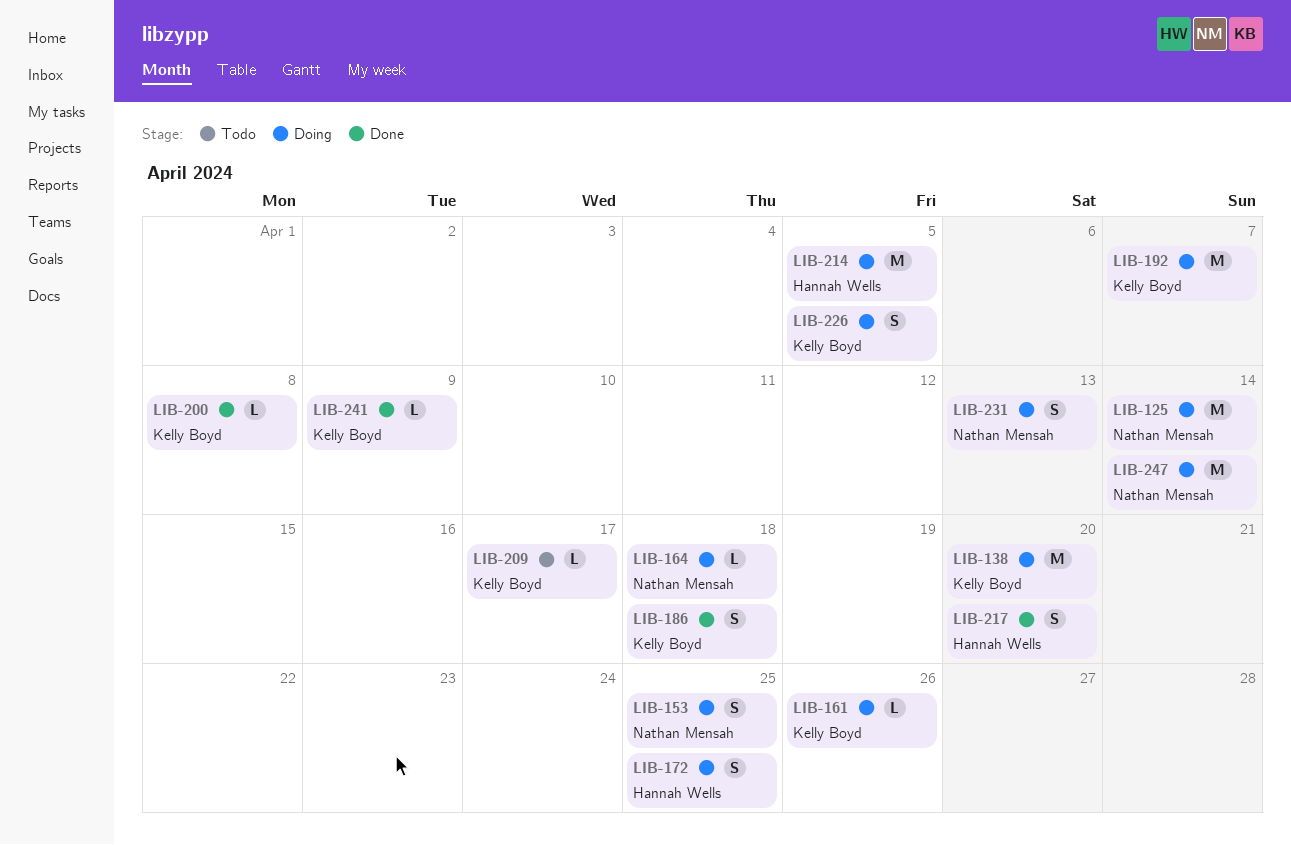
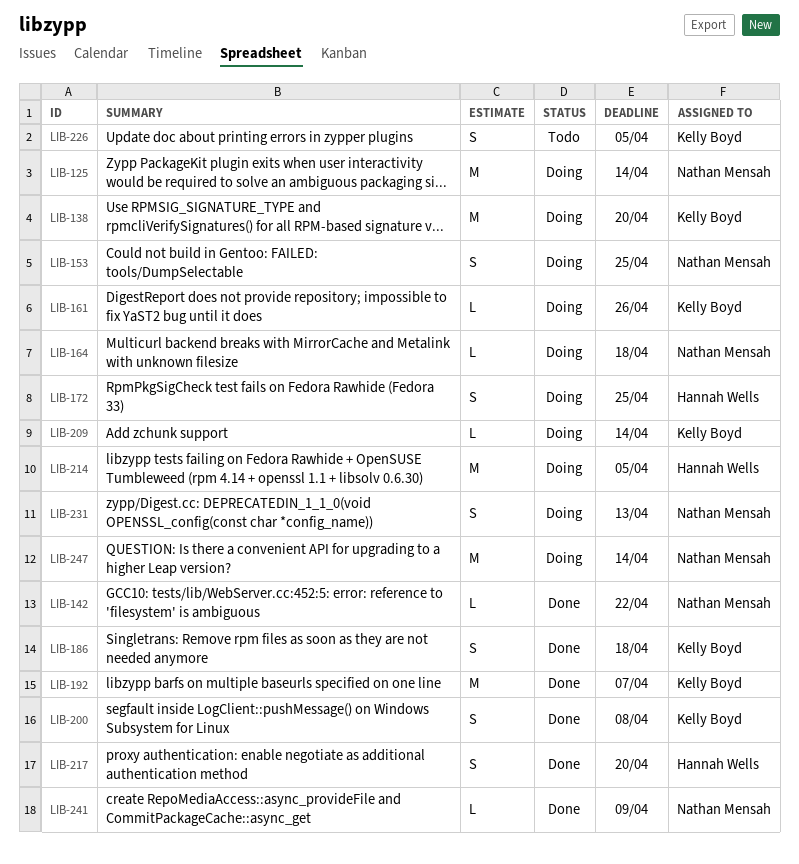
LIB-142: none -> present
LIB-192, status: Doing -> Done
LIB-200, estimate: L -> S
LIB-209, status: Todo -> Doing
LIB-209, due: Apr 17 -> Apr 14
LIB-226, status: Doing -> Todo
LIB-241, owner: Kelly Boyd -> Nathan Mensah

